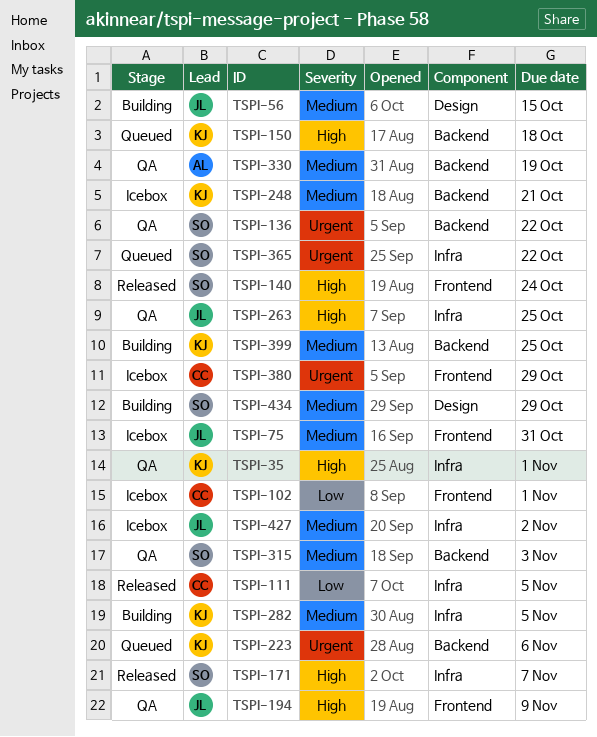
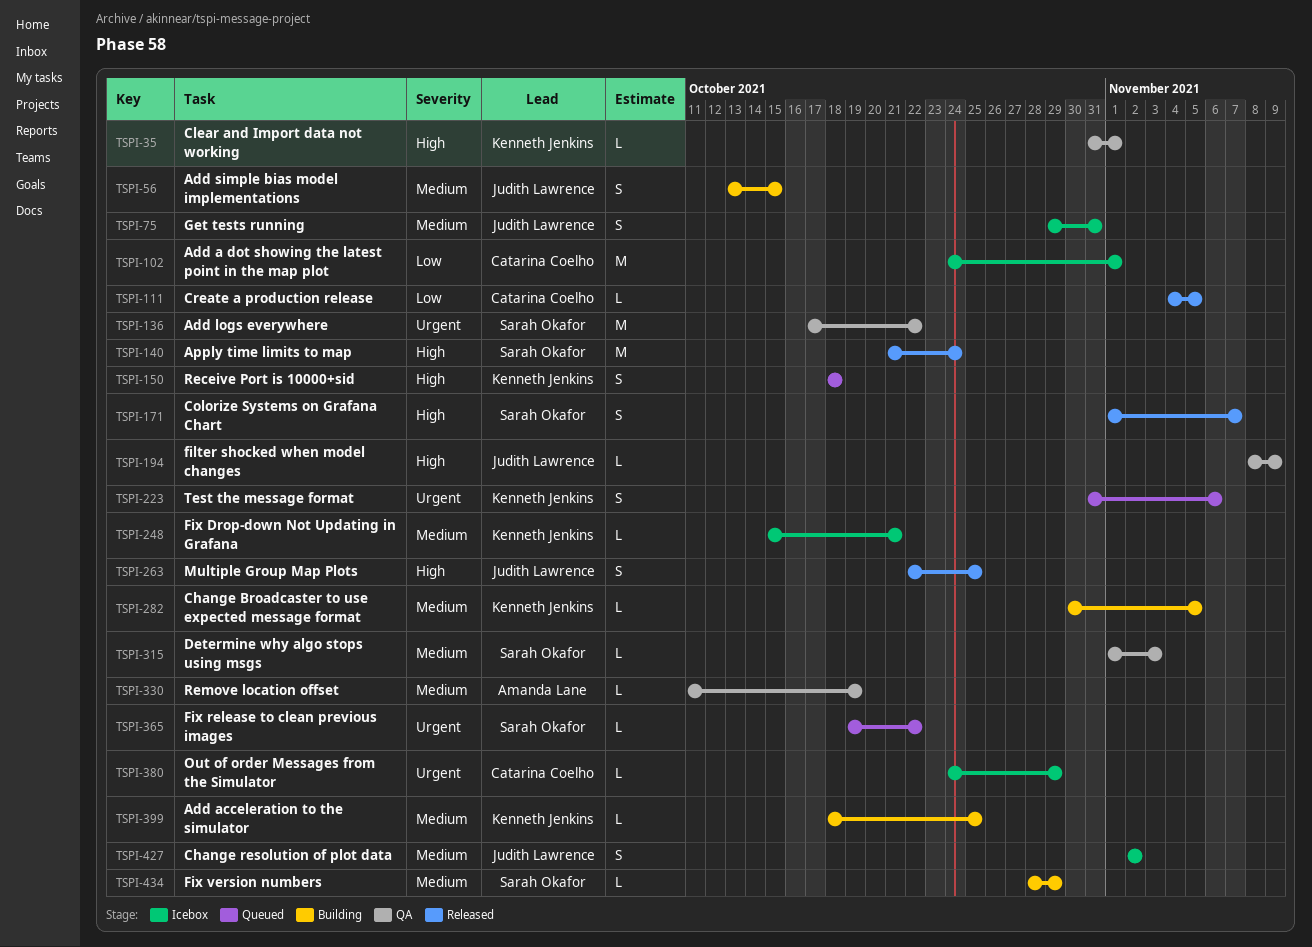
TSPI-263, status: QA -> Released

